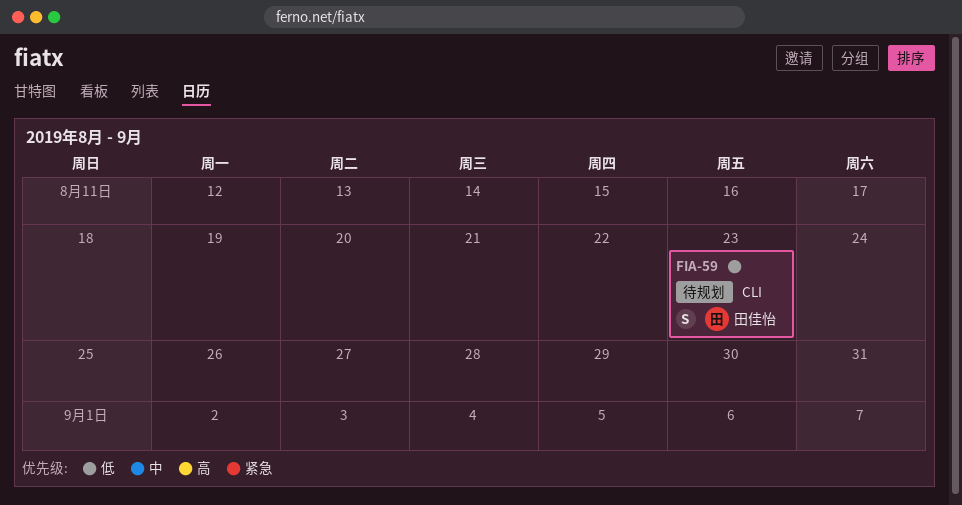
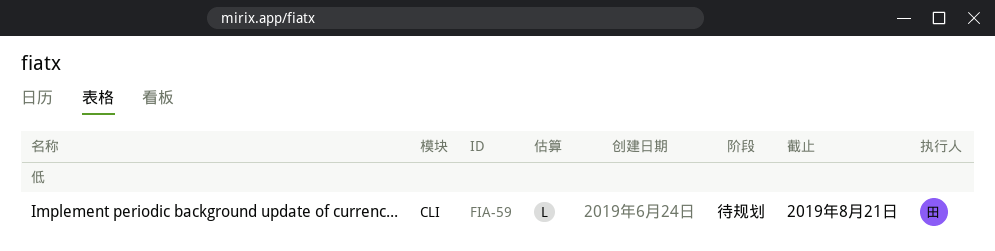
FIA-59, estimate: S -> L
FIA-59, due: Aug 23 -> Aug 21

